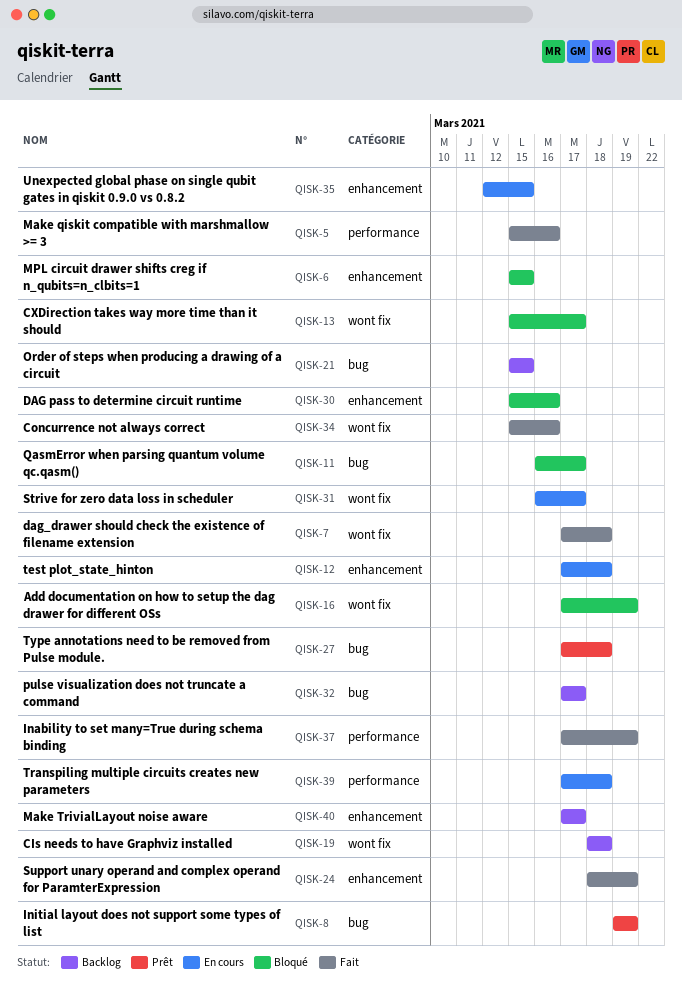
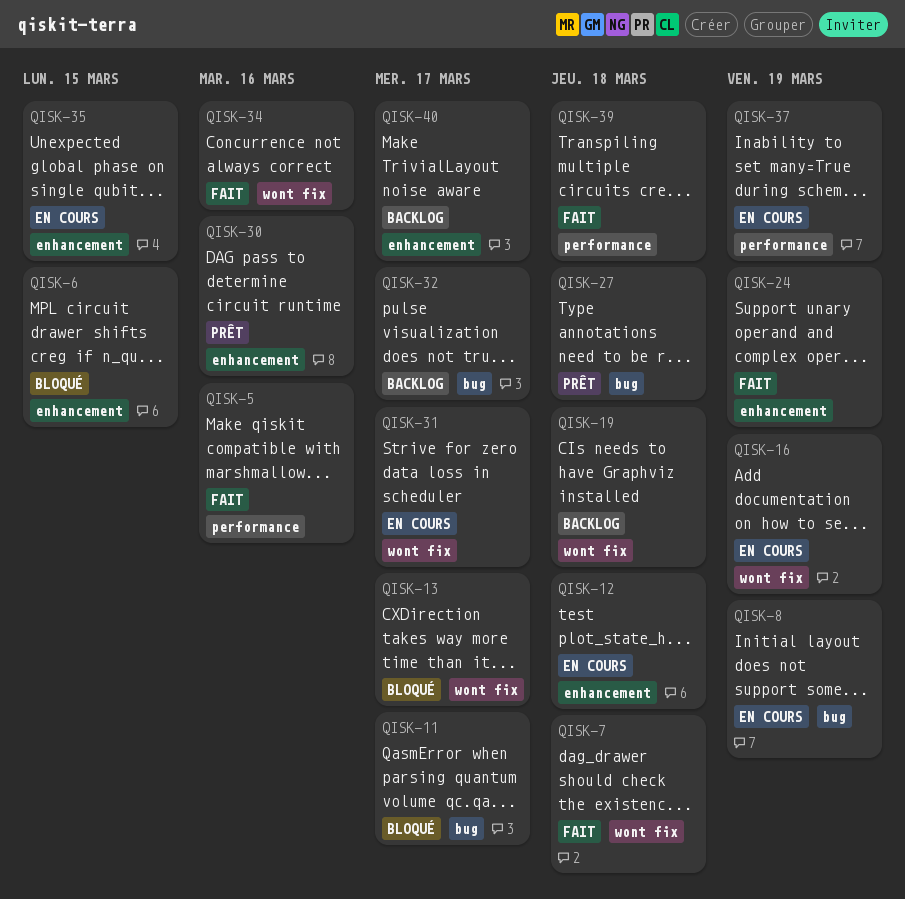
QISK-8, status: Prêt -> En cours
QISK-16, status: Bloqué -> En cours
QISK-21: present -> none
QISK-30, status: Bloqué -> Prêt
QISK-37, status: Fait -> En cours
QISK-39, status: En cours -> Fait

